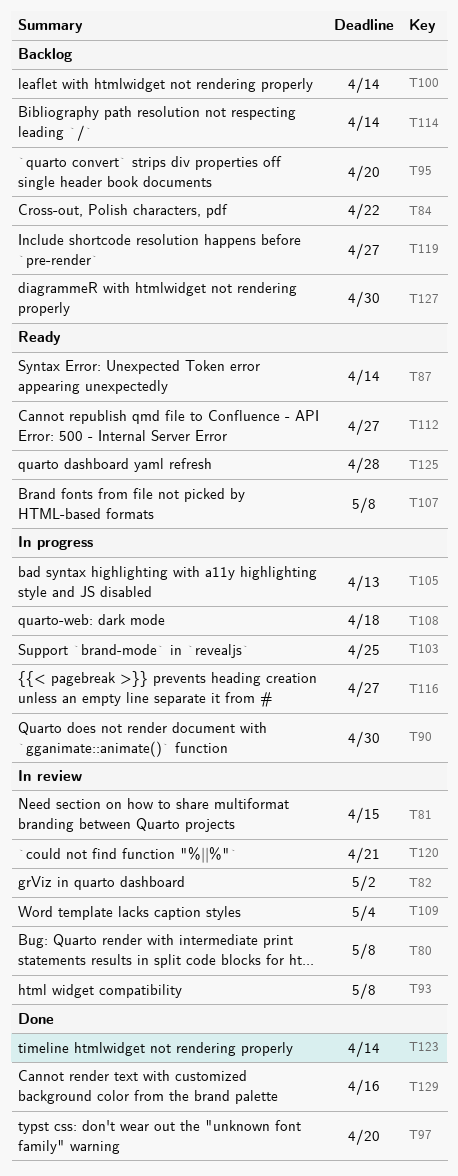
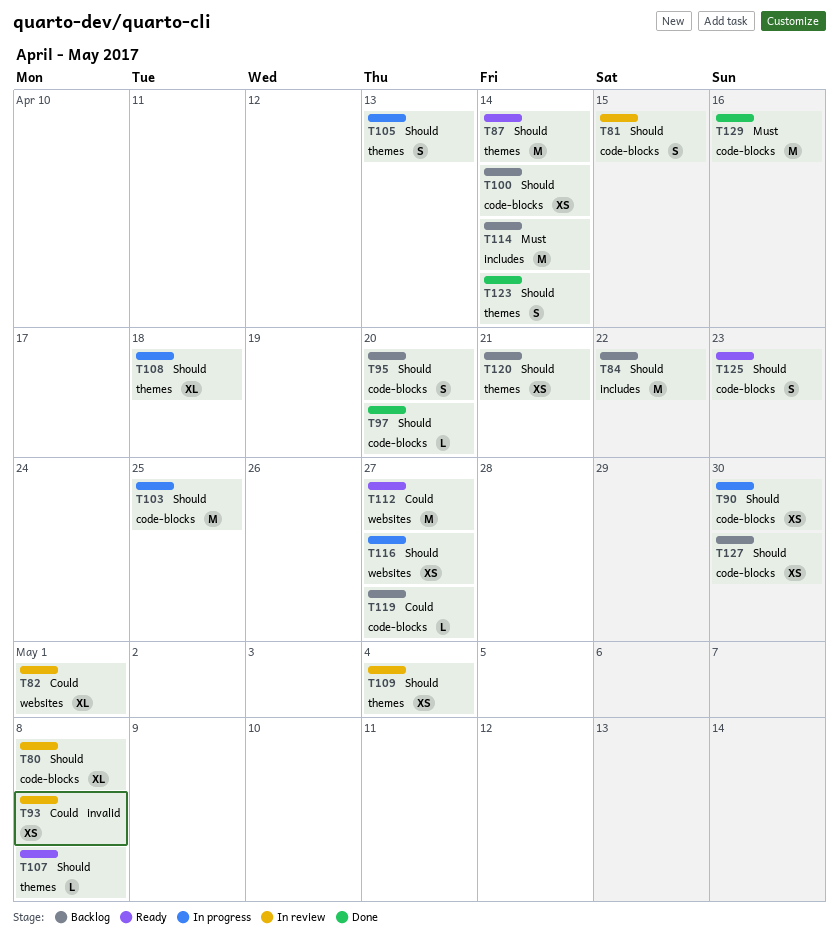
T82, due: May 2 -> May 1
T120, status: In review -> Backlog
T125, due: Apr 28 -> Apr 23

